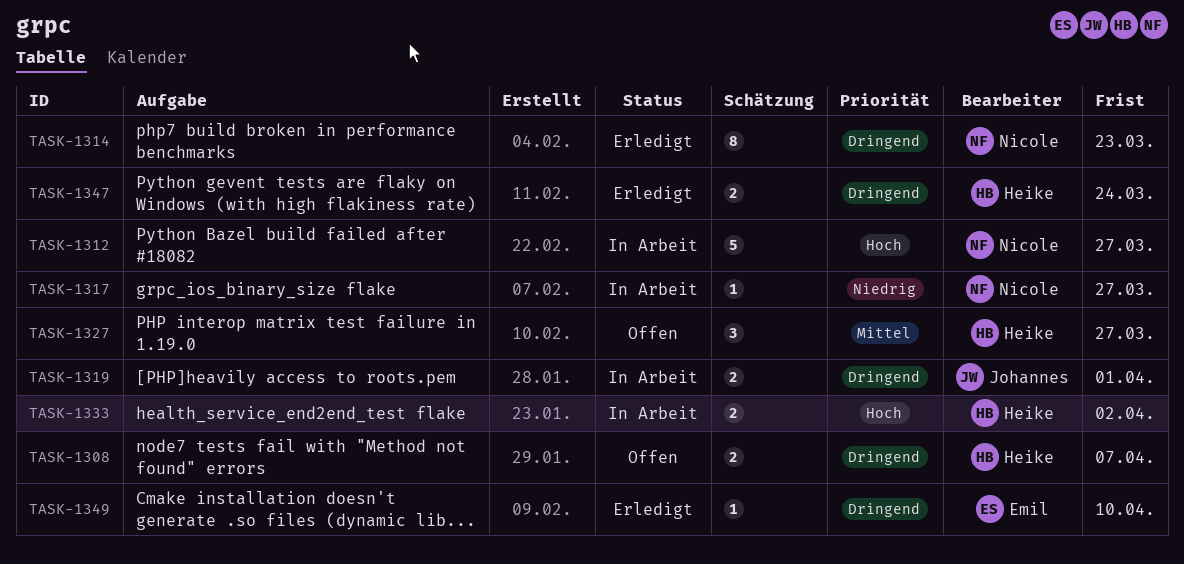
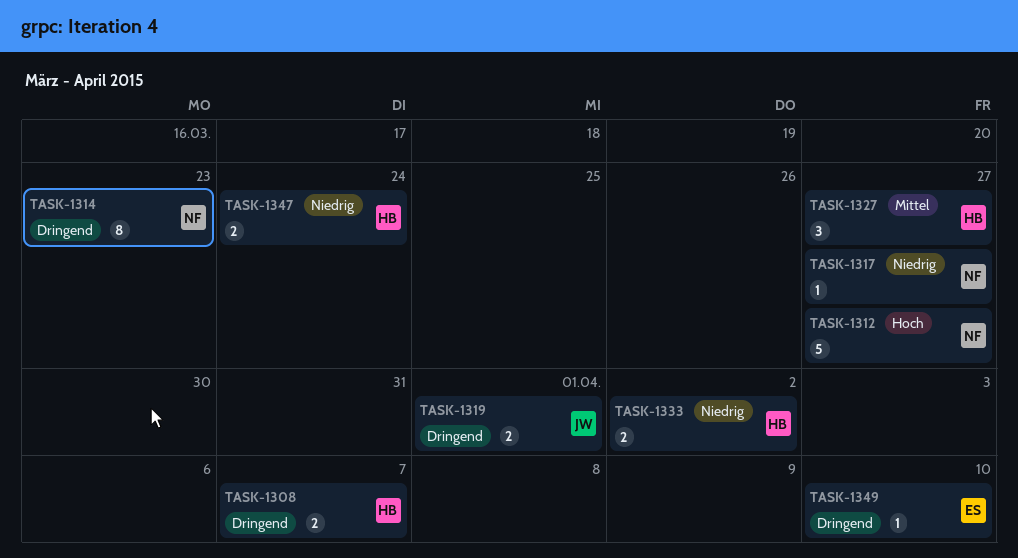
TASK-1333, priority: Hoch -> Niedrig
TASK-1347, priority: Dringend -> Niedrig

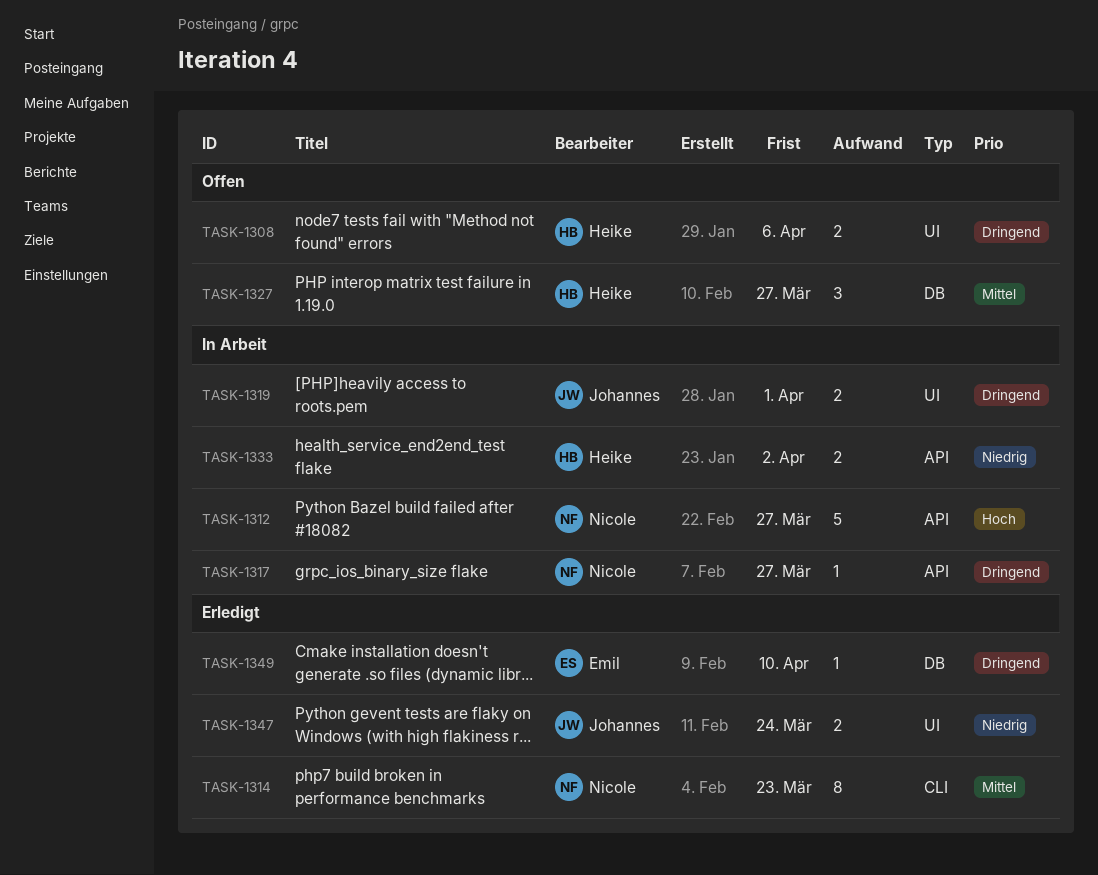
TASK-1308, due: Apr 7 -> Apr 6
TASK-1314, priority: Dringend -> Mittel
TASK-1317, priority: Niedrig -> Dringend
TASK-1347, owner: Heike -> Johannes

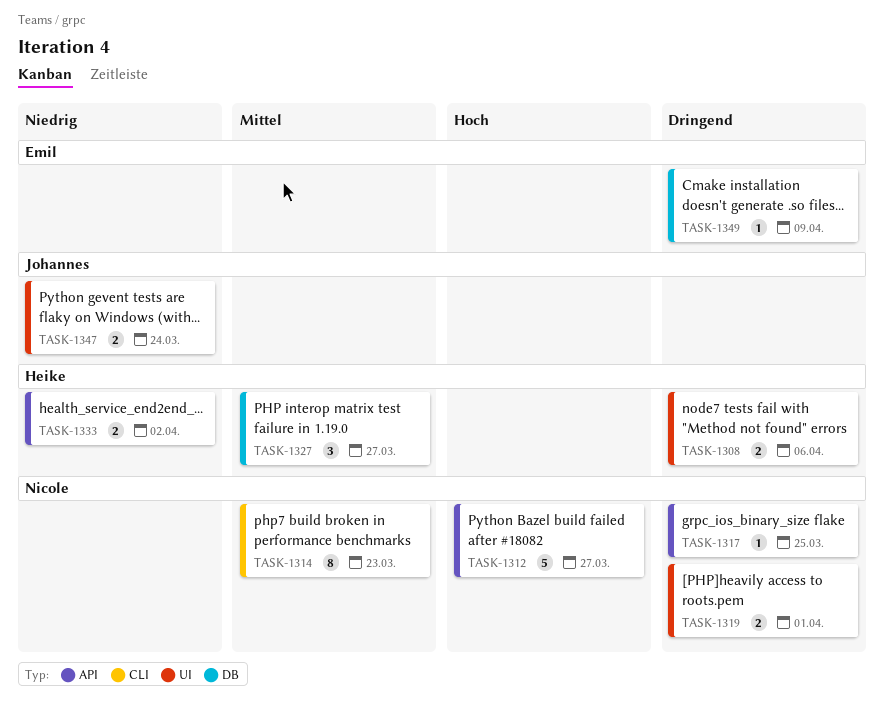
TASK-1317, due: Mar 27 -> Mar 25
TASK-1319, owner: Johannes -> Nicole
TASK-1349, due: Apr 10 -> Apr 9

